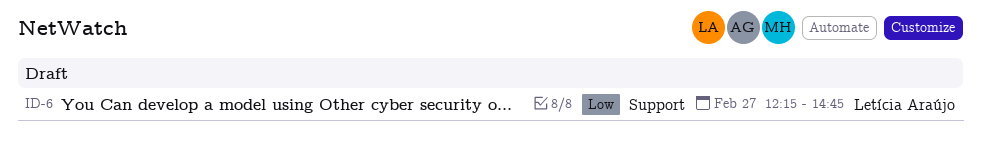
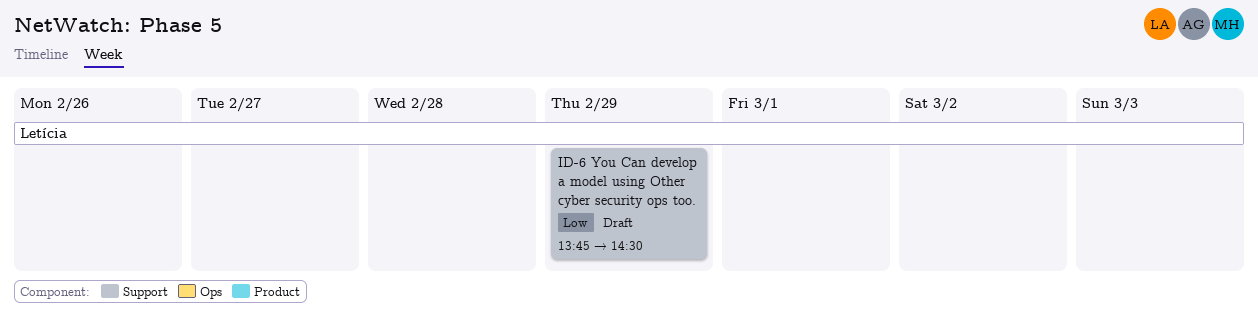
ID-6, day: Feb 27 -> Feb 29
ID-6, begins: 12:15 -> 13:45
ID-6, ends: 14:45 -> 14:30

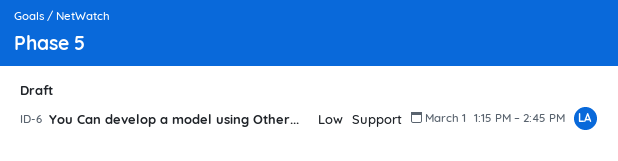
ID-6, day: Feb 29 -> Mar 1
ID-6, begins: 13:45 -> 13:15
ID-6, ends: 14:30 -> 14:45

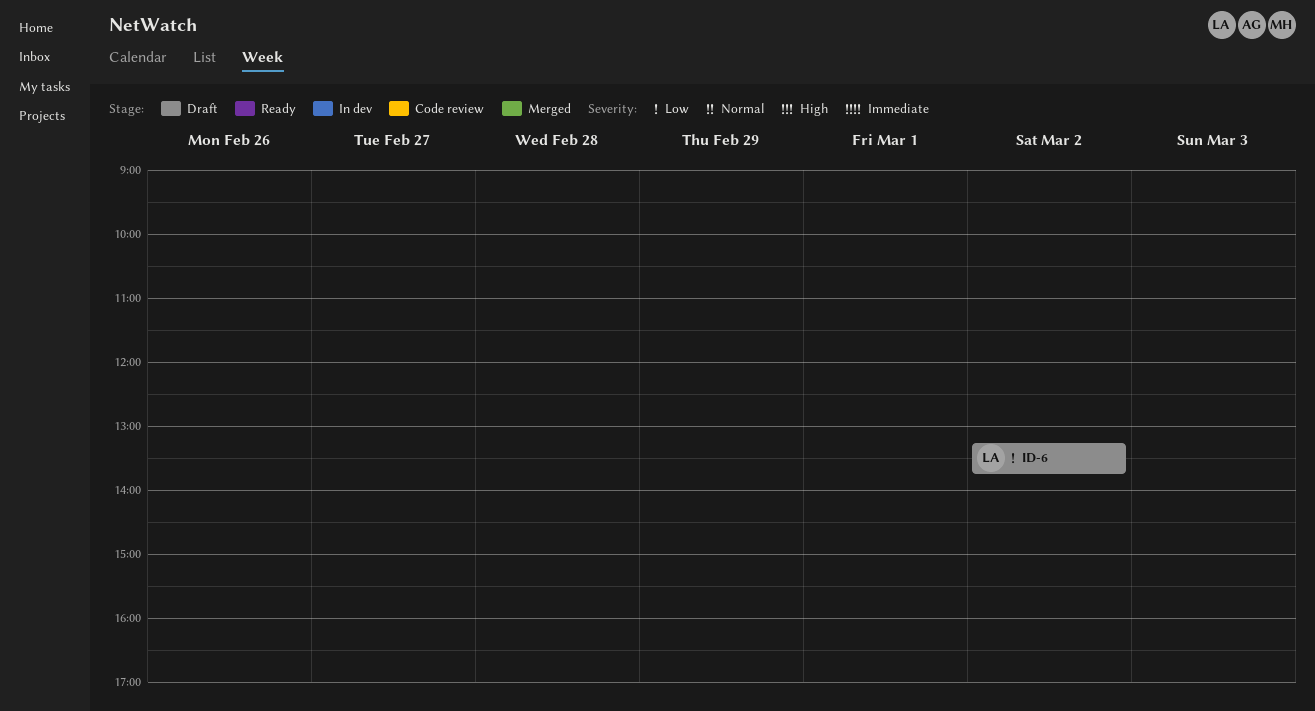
ID-6, day: Mar 1 -> Mar 2
ID-6, ends: 14:45 -> 13:45

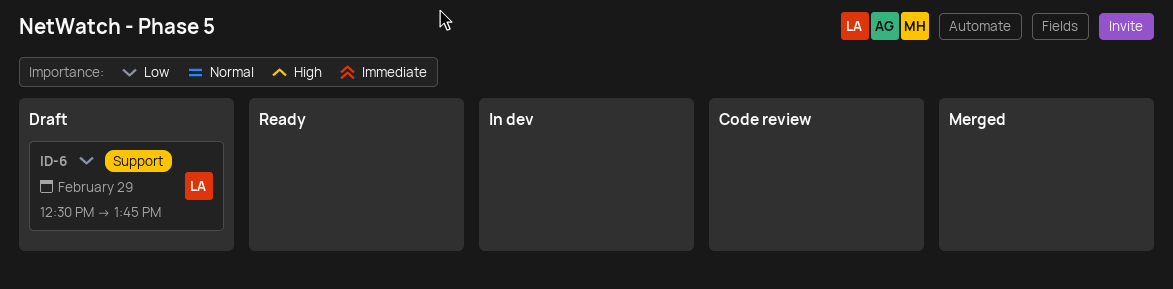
ID-6, day: Mar 2 -> Feb 29
ID-6, begins: 13:15 -> 12:30

